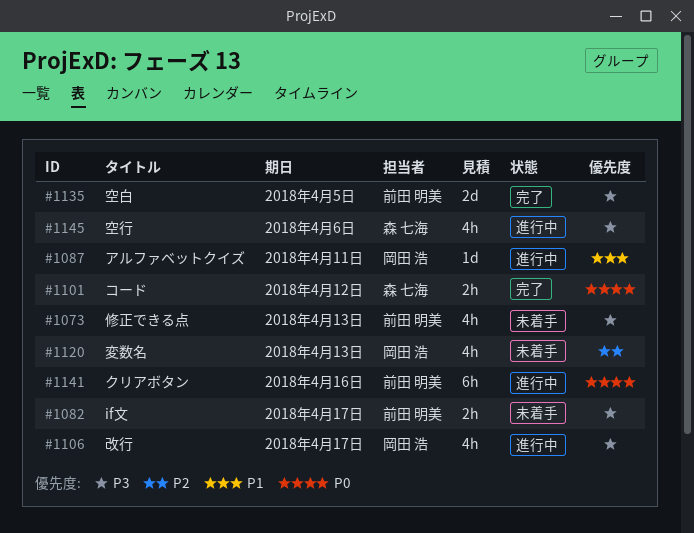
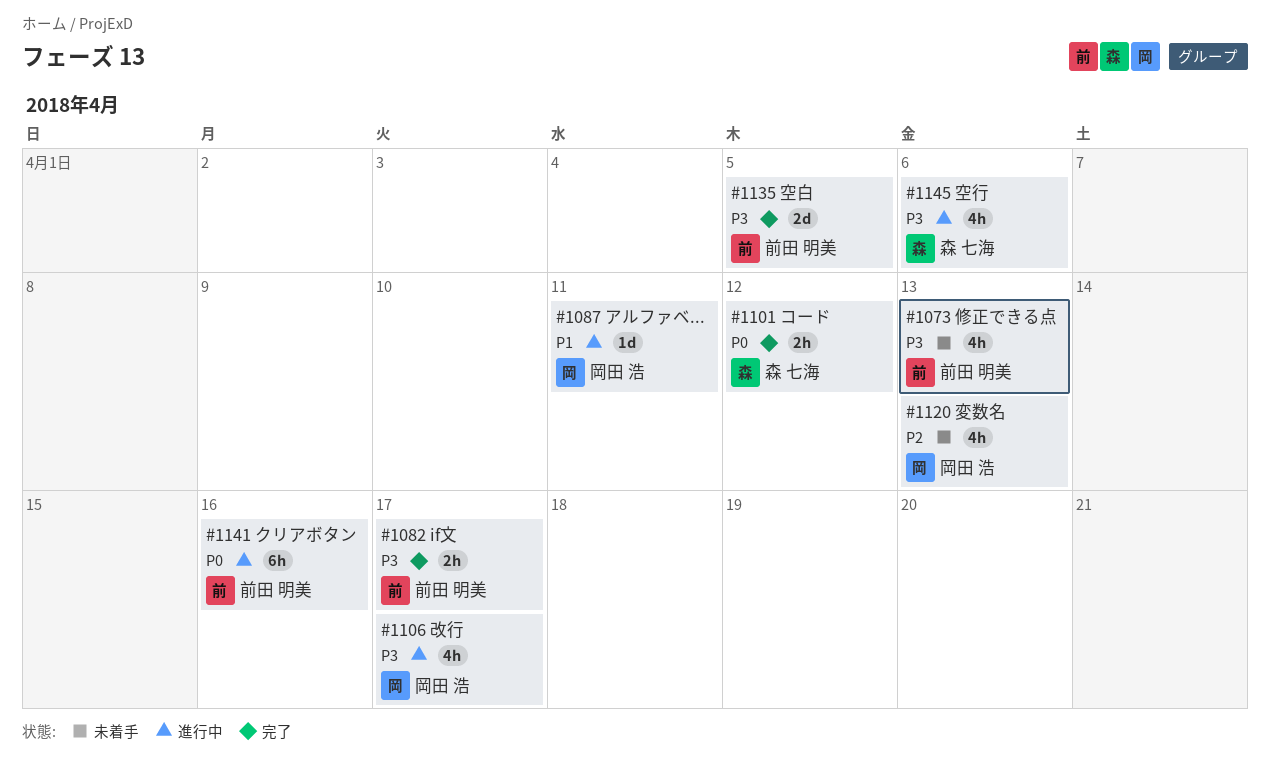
#1082, status: 未着手 -> 完了

